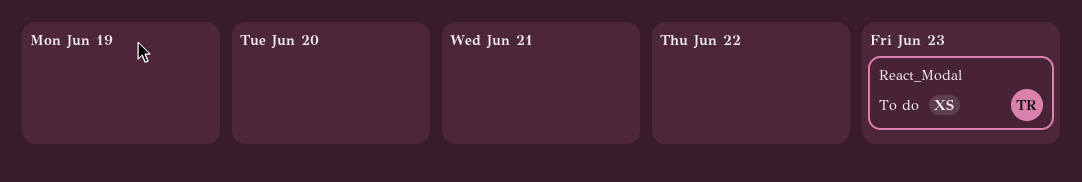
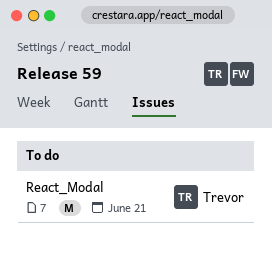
React_Modal, estimate: XS -> M
React_Modal, due: Jun 23 -> Jun 21

